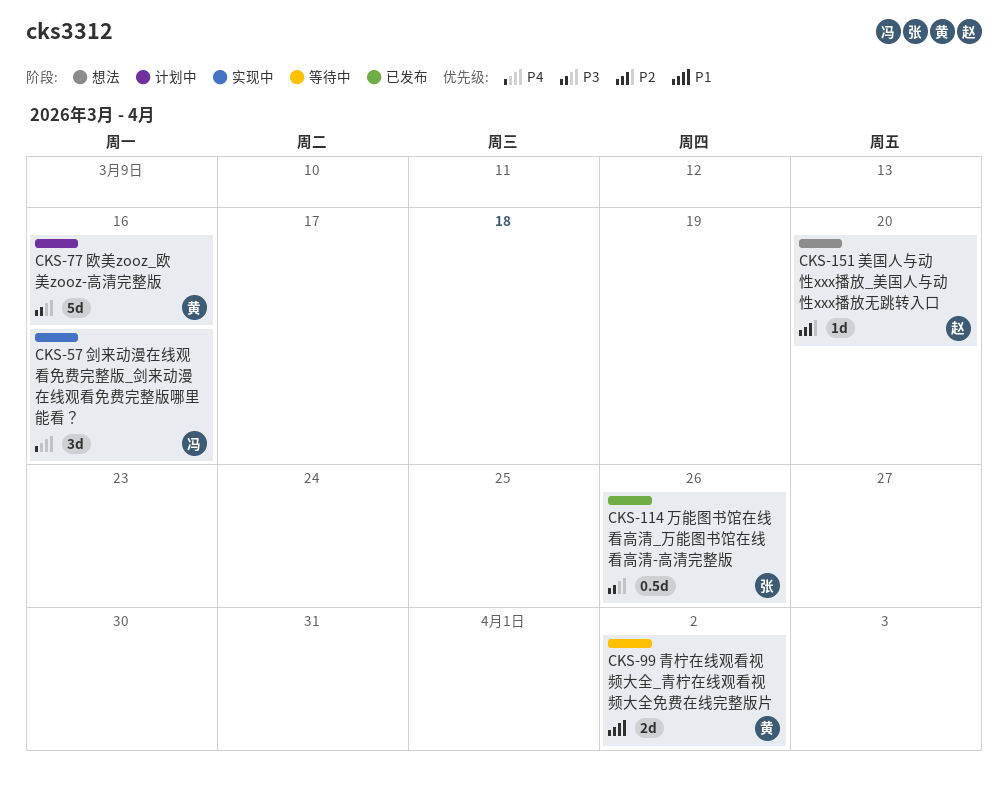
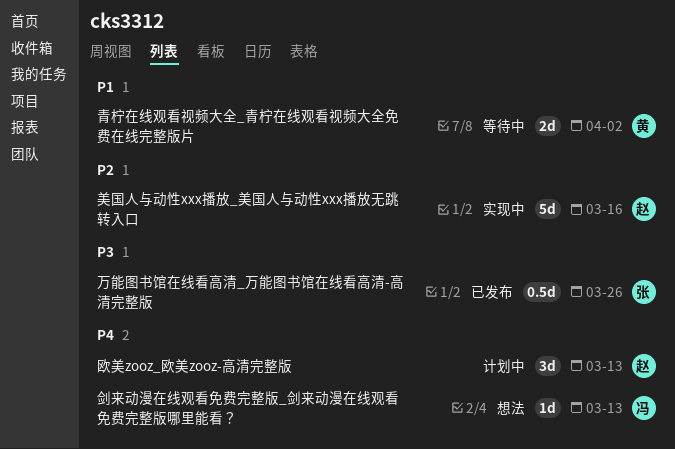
剑来动漫在线观看免费完整版_剑来动漫在线观看免费完整版哪里能看？, status: 实现中 -> 想法
剑来动漫在线观看免费完整版_剑来动漫在线观看免费完整版哪里能看？, estimate: 3d -> 1d
剑来动漫在线观看免费完整版_剑来动漫在线观看免费完整版哪里能看？, due: Mar 16 -> Mar 13
欧美zooz_欧美zooz-高清完整版, owner: 黄 -> 赵
欧美zooz_欧美zooz-高清完整版, priority: P3 -> P4
欧美zooz_欧美zooz-高清完整版, estimate: 5d -> 3d
欧美zooz_欧美zooz-高清完整版, due: Mar 16 -> Mar 13
美国人与动性xxx播放_美国人与动性xxx播放无跳转入口, status: 想法 -> 实现中
美国人与动性xxx播放_美国人与动性xxx播放无跳转入口, estimate: 1d -> 5d
美国人与动性xxx播放_美国人与动性xxx播放无跳转入口, due: Mar 20 -> Mar 16

